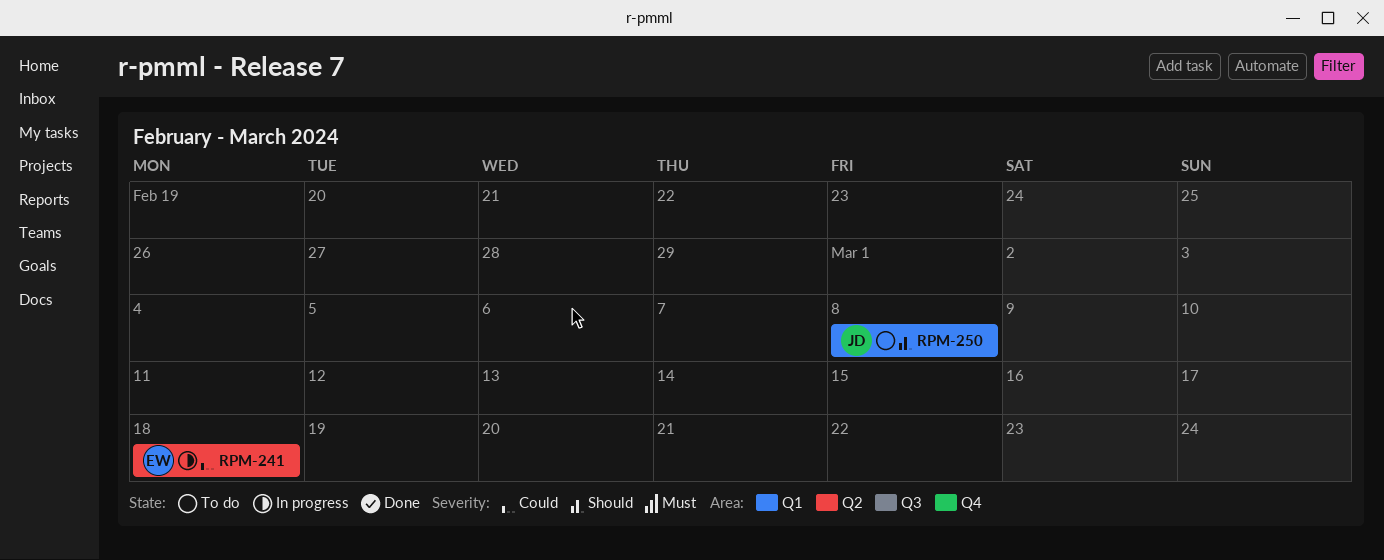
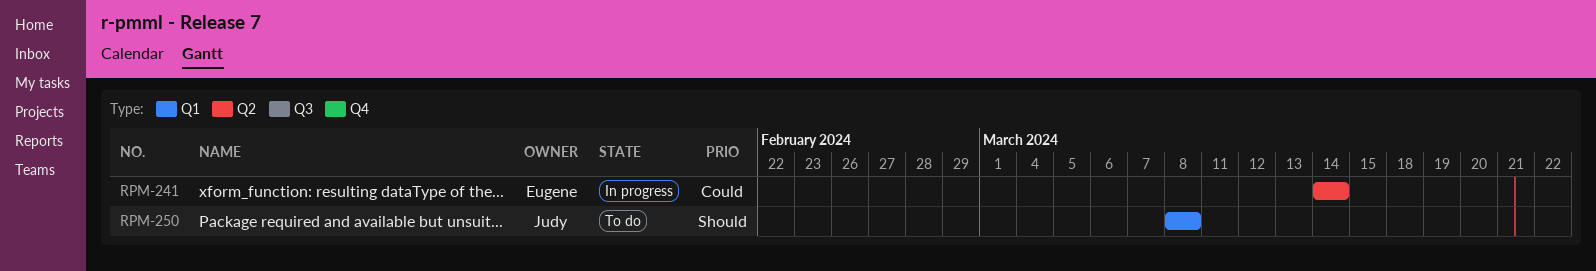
RPM-241, start: Mar 18 -> Mar 14
RPM-241, due: Mar 18 -> Mar 14

